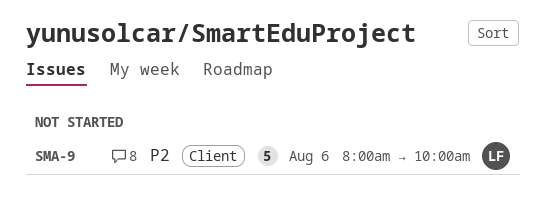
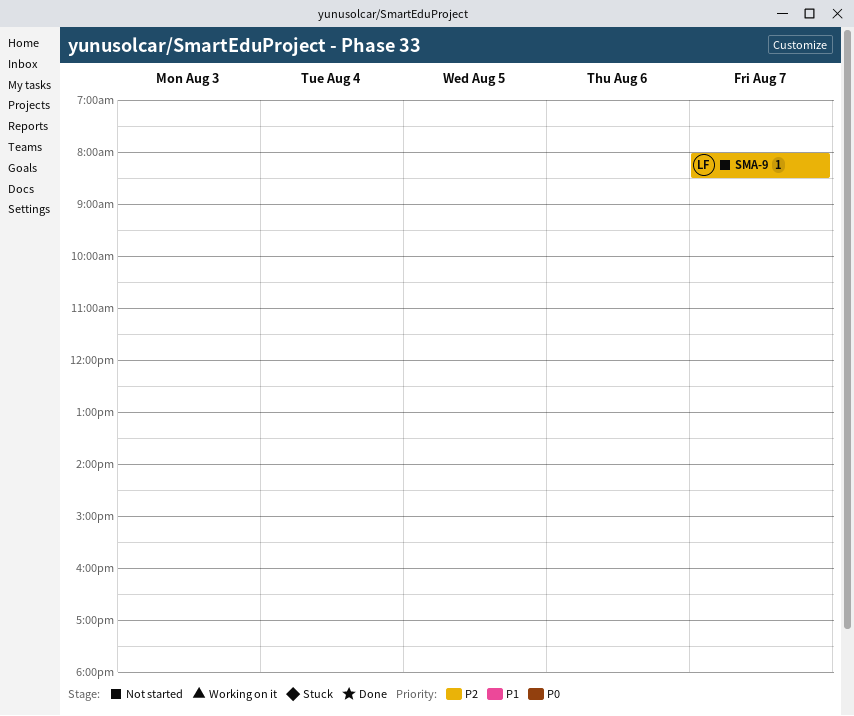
SMA-9, estimate: 5 -> 1
SMA-9, day: Aug 6 -> Aug 7
SMA-9, ends: 10:00 -> 08:30

